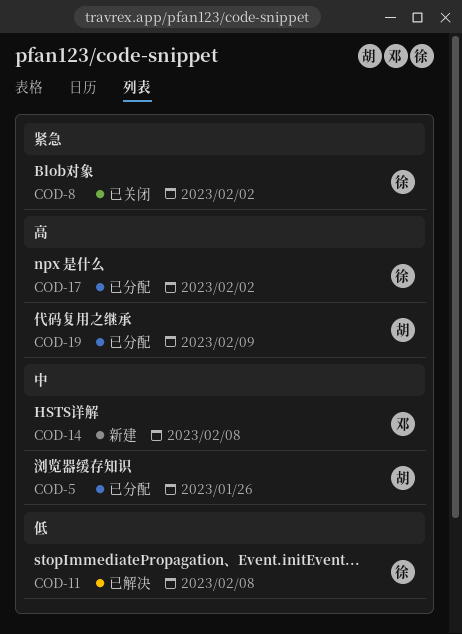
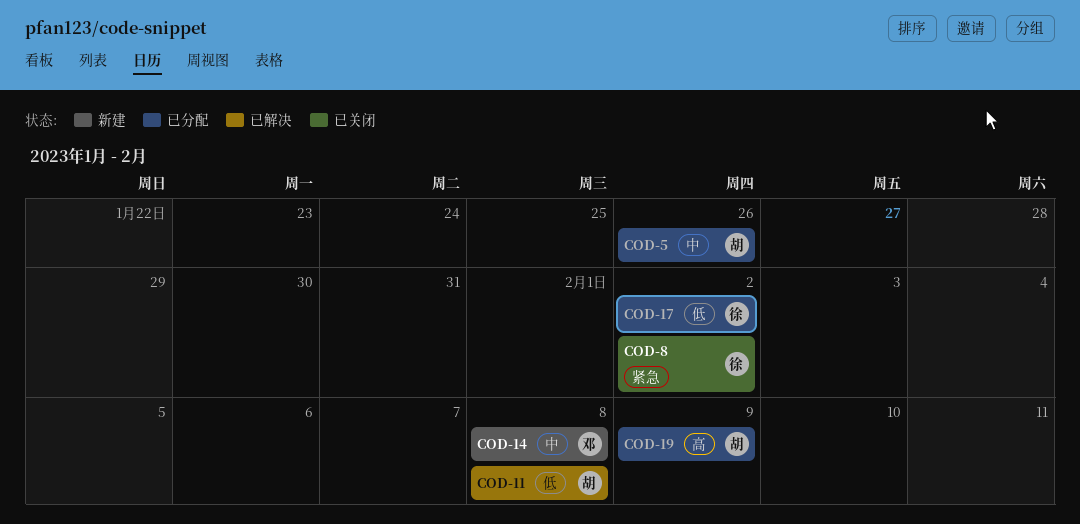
COD-11, owner: 徐 -> 胡
COD-17, priority: 高 -> 低

